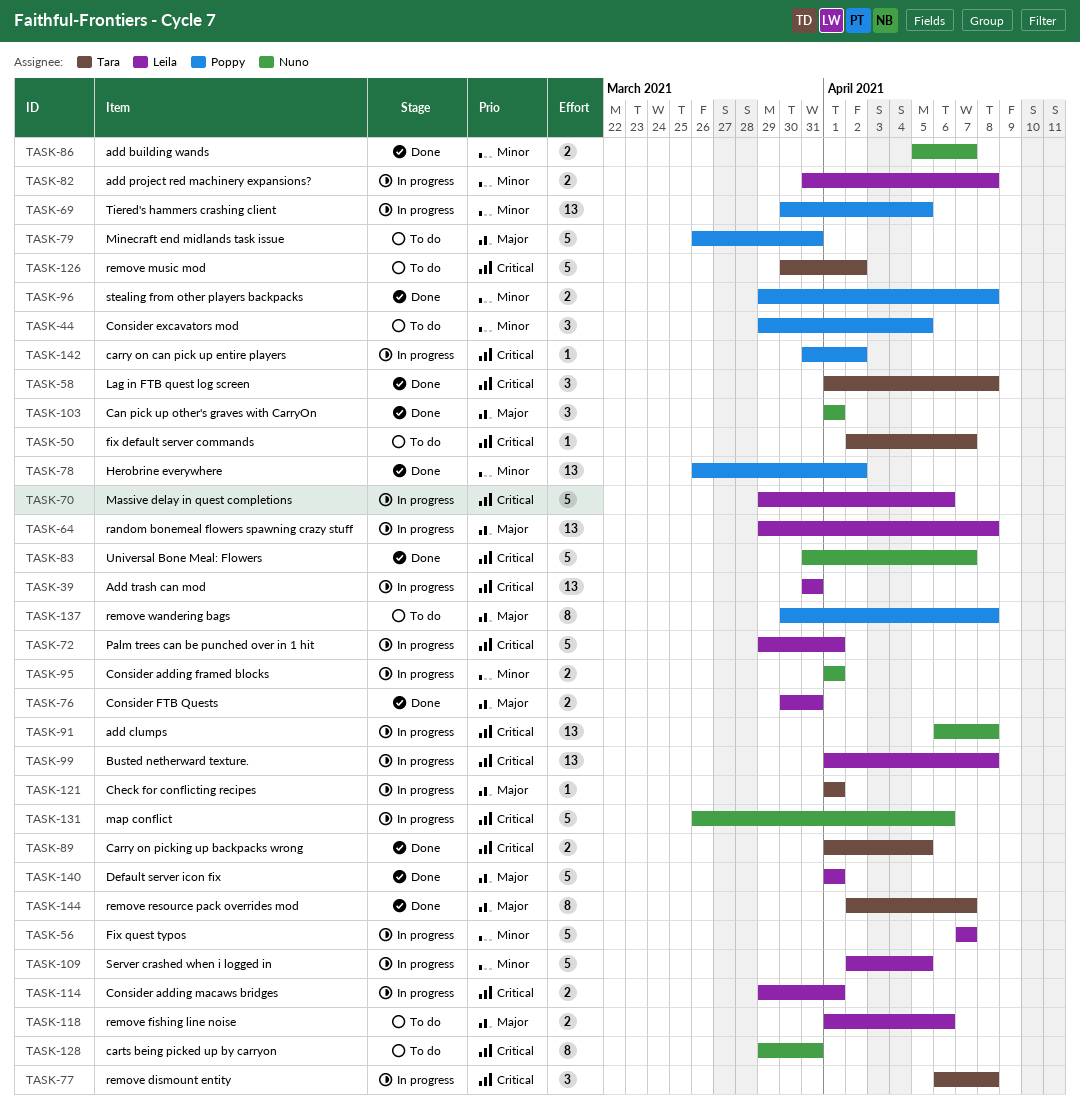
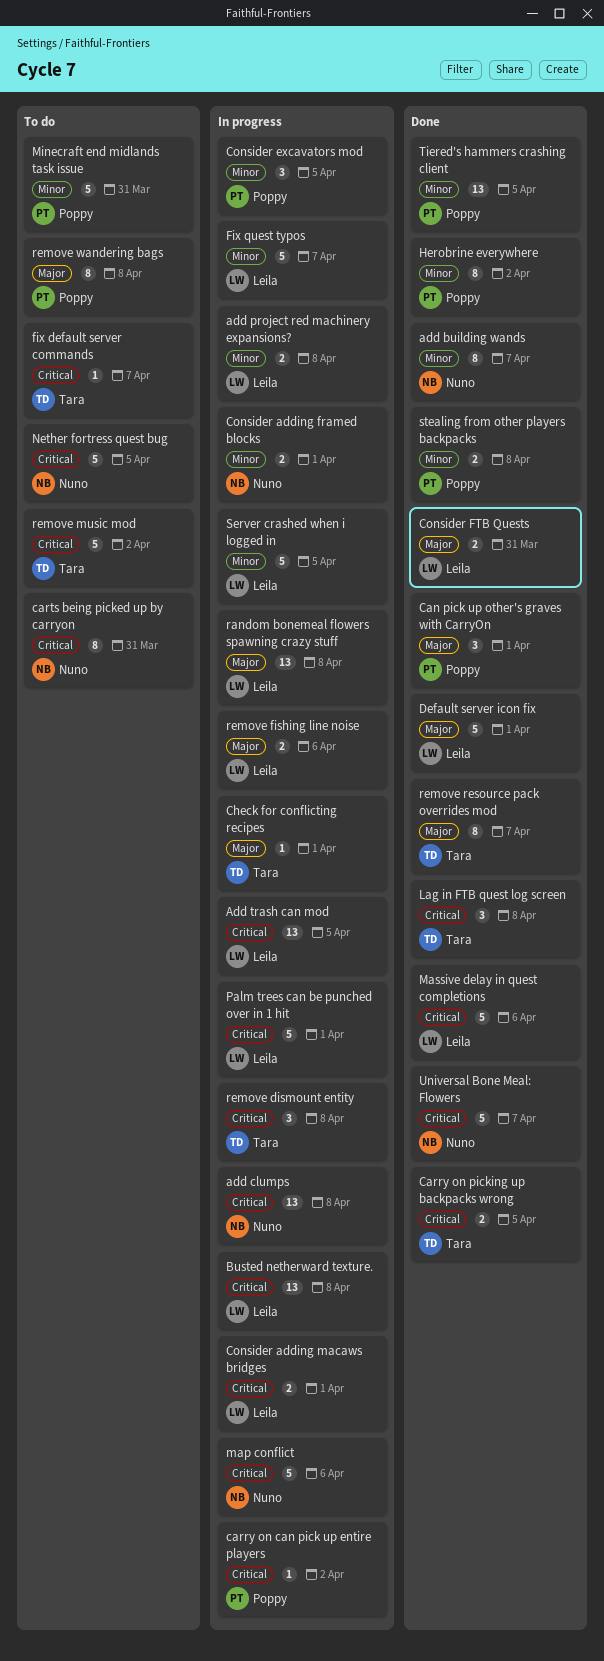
add building wands, estimate: 2 -> 8
Add trash can mod, due: Mar 31 -> Apr 5
Can pick up other's graves with CarryOn, owner: Nuno -> Poppy
Consider excavators mod, status: To do -> In progress
Herobrine everywhere, estimate: 13 -> 8
Massive delay in quest completions, status: In progress -> Done
Minecraft end midlands task issue, priority: Major -> Minor
Nether fortress quest bug: none -> present
remove fishing line noise, status: To do -> In progress
Tiered's hammers crashing client, status: In progress -> Done

